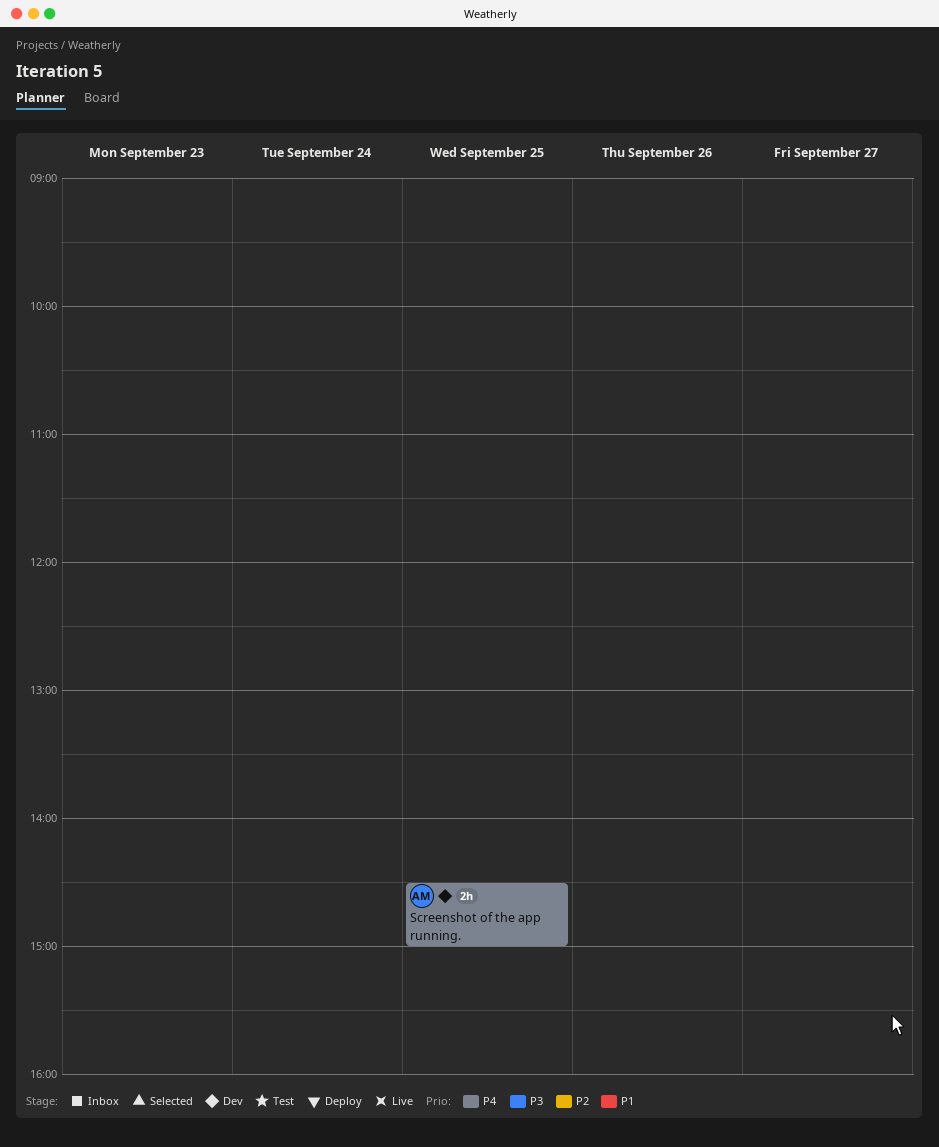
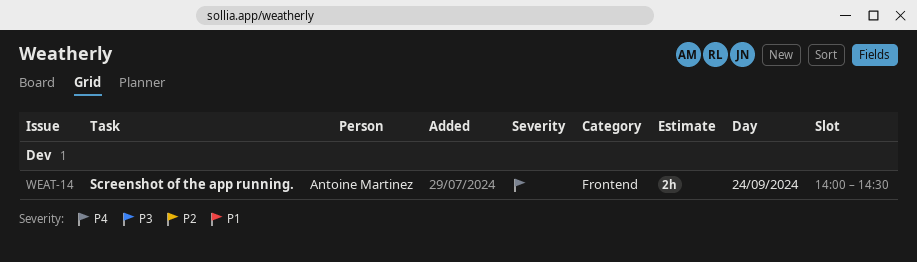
Screenshot of the app running., day: Sep 25 -> Sep 24
Screenshot of the app running., begins: 14:30 -> 14:00
Screenshot of the app running., ends: 15:00 -> 14:30

